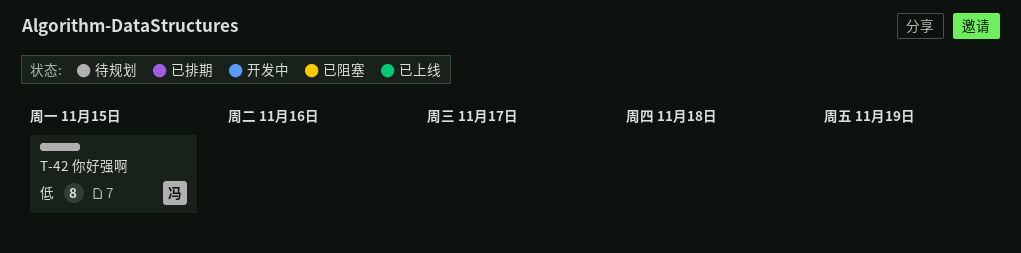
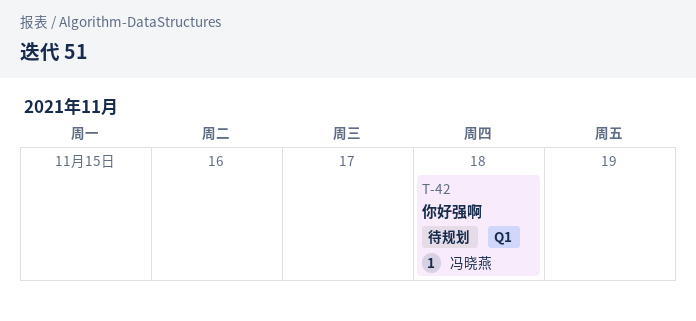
T-42, estimate: 8 -> 1
T-42, due: Nov 15 -> Nov 18

